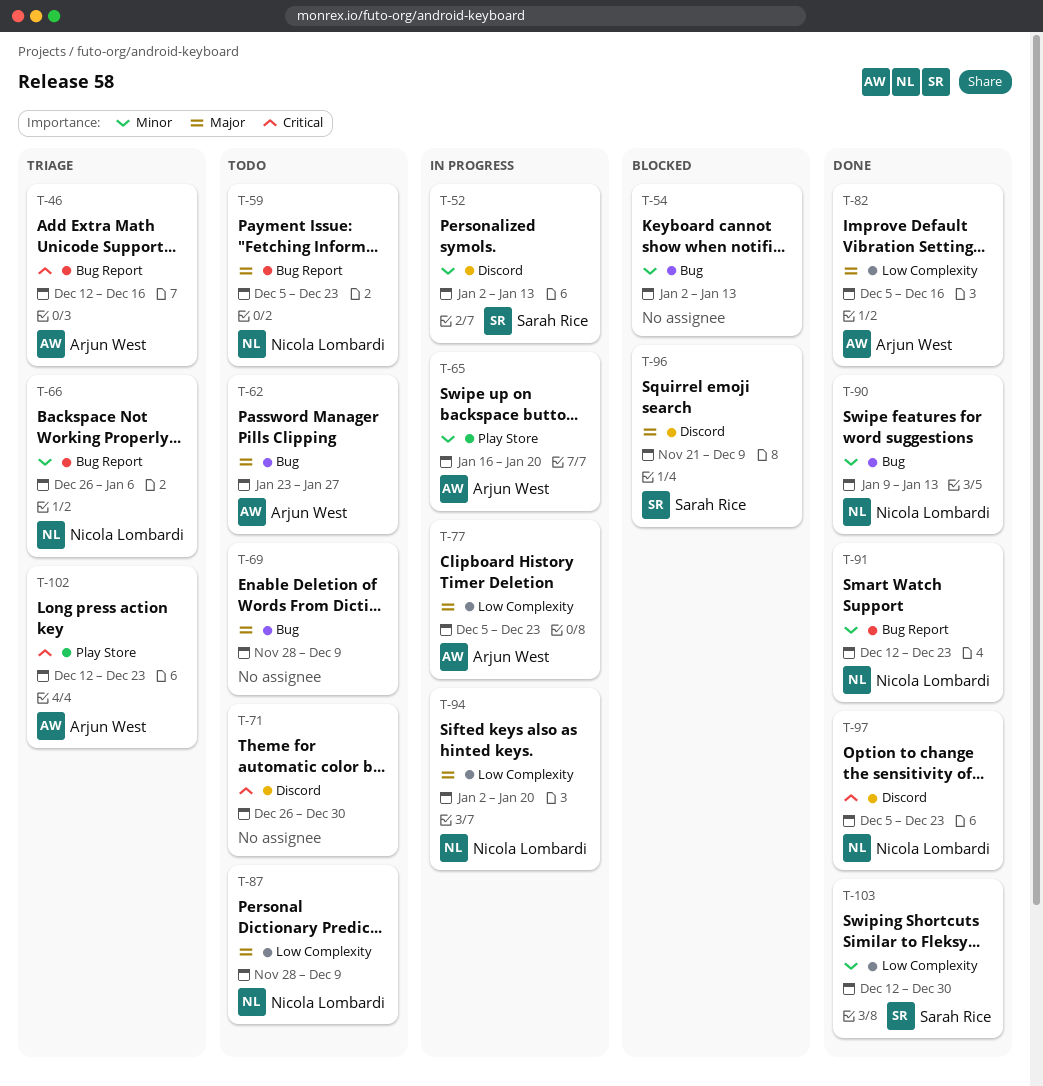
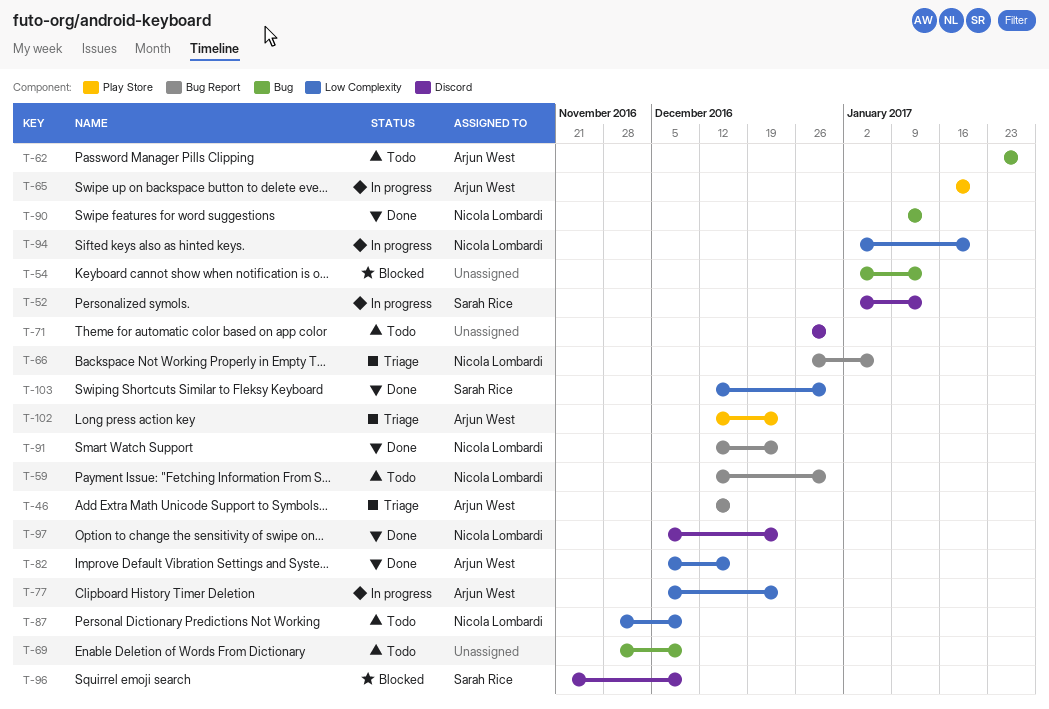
T-59, start: Dec 5 -> Dec 12
T-59, due: Dec 23 -> Dec 30

